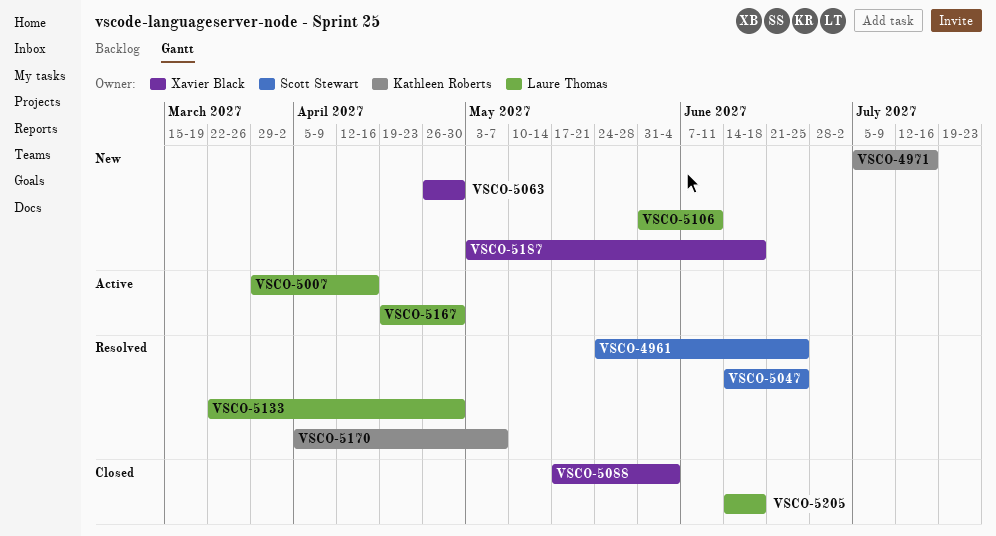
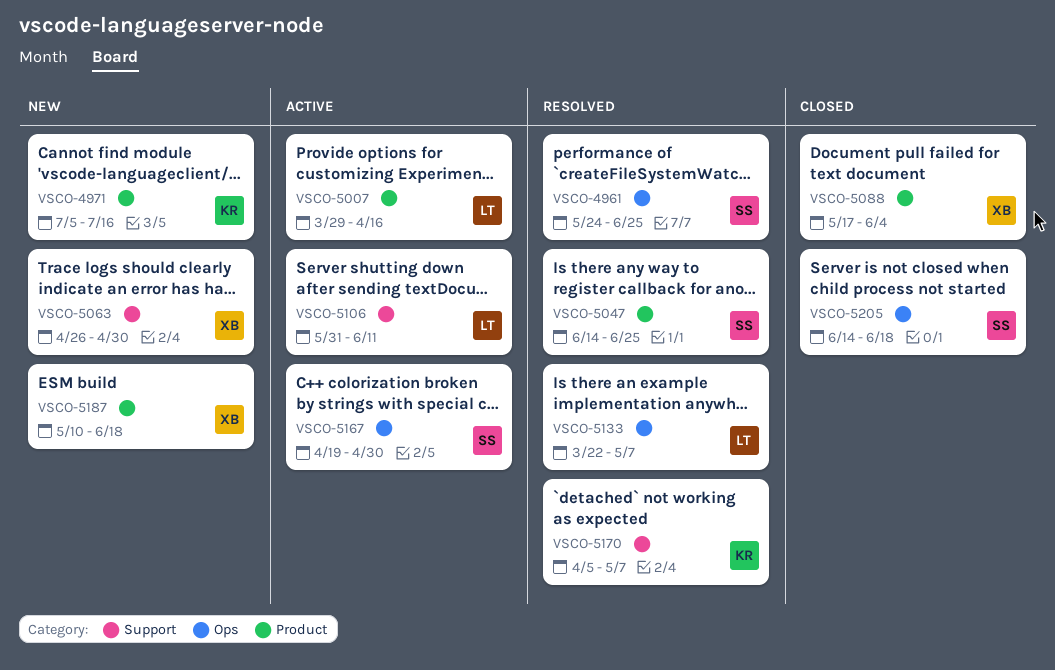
VSCO-5106, status: New -> Active
VSCO-5133, due: Apr 30 -> May 7
VSCO-5167, owner: Laure Thomas -> Scott Stewart
VSCO-5187, start: May 3 -> May 10
VSCO-5205, owner: Laure Thomas -> Scott Stewart

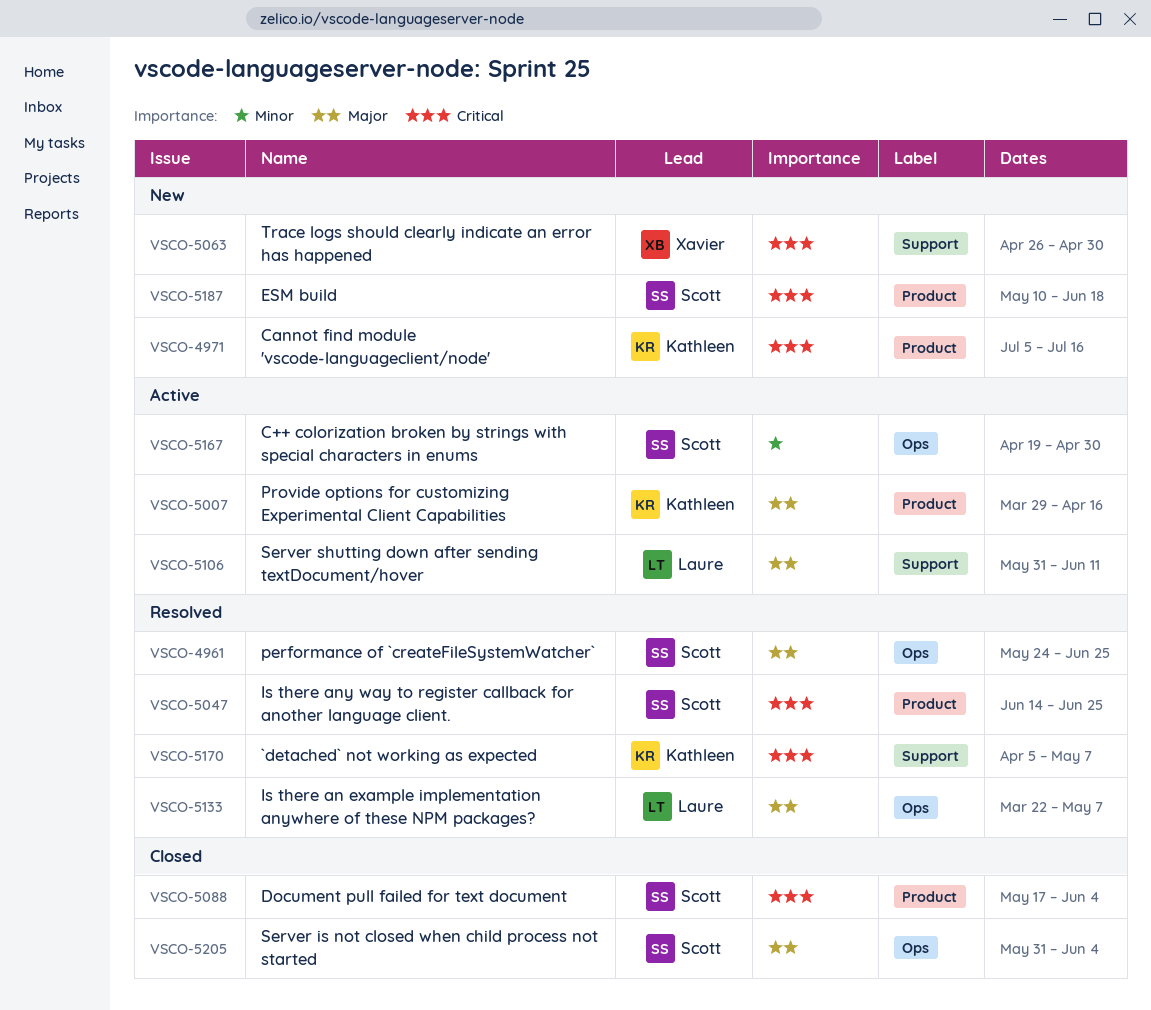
VSCO-5007, owner: Laure -> Kathleen
VSCO-5088, owner: Xavier -> Scott
VSCO-5187, owner: Xavier -> Scott
VSCO-5205, start: Jun 14 -> May 31
VSCO-5205, due: Jun 18 -> Jun 4

